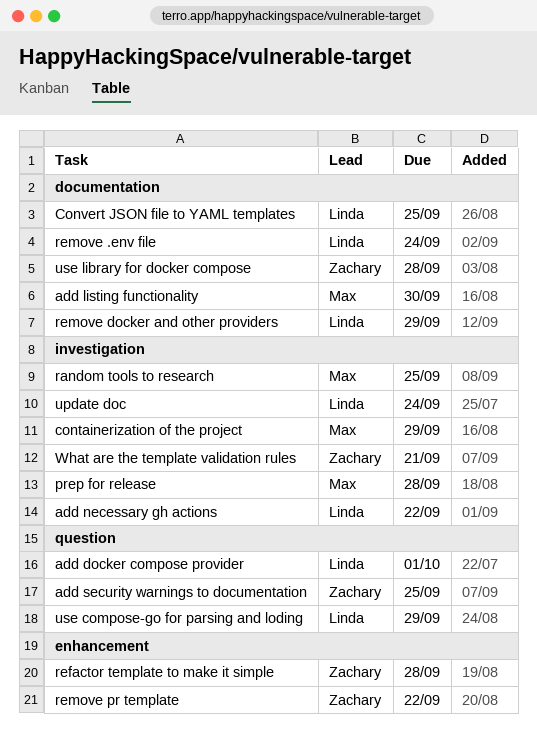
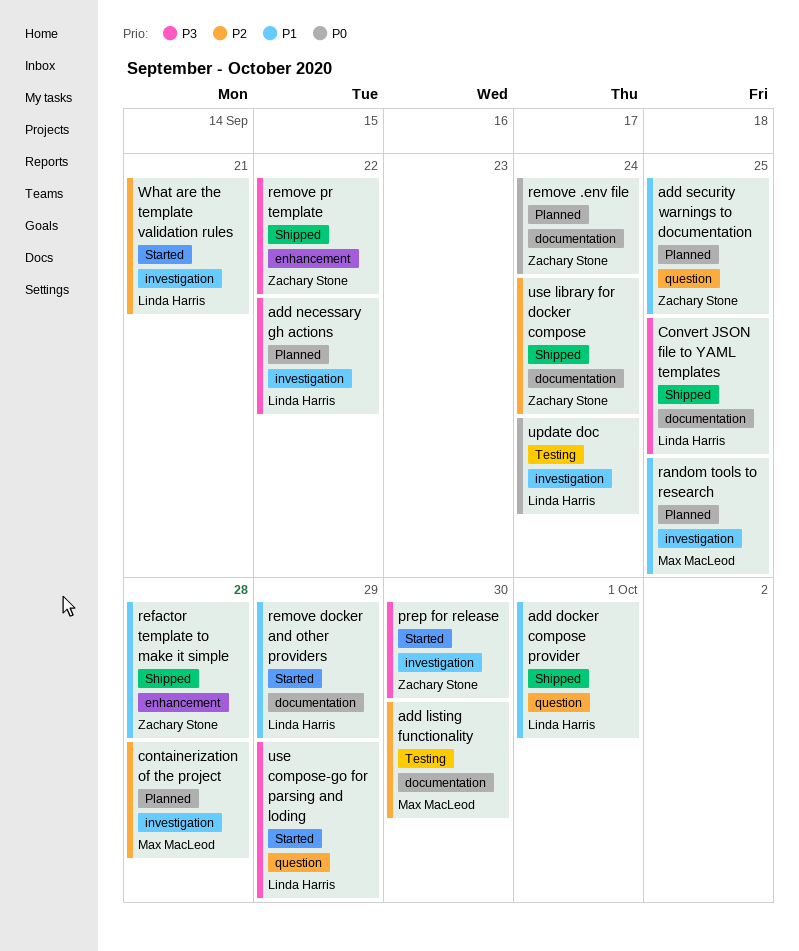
containerization of the project, due: Sep 29 -> Sep 28
prep for release, owner: Max MacLeod -> Zachary Stone
prep for release, due: Sep 28 -> Sep 30
remove .env file, owner: Linda Harris -> Zachary Stone
use library for docker compose, due: Sep 28 -> Sep 24
What are the template validation rules, owner: Zachary Stone -> Linda Harris

